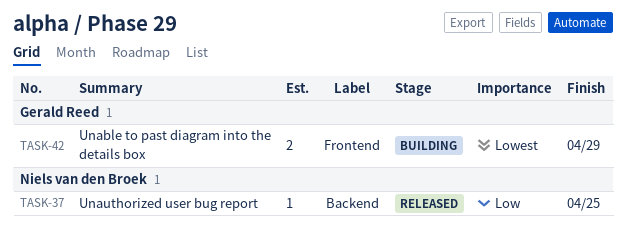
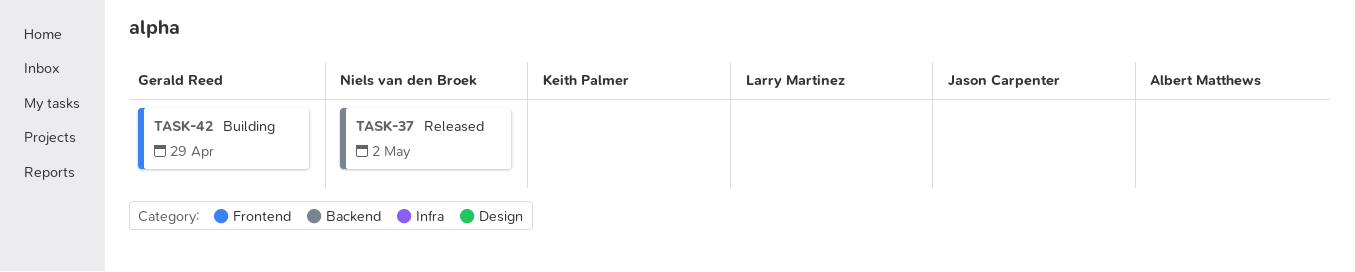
TASK-37, due: Apr 25 -> May 2

